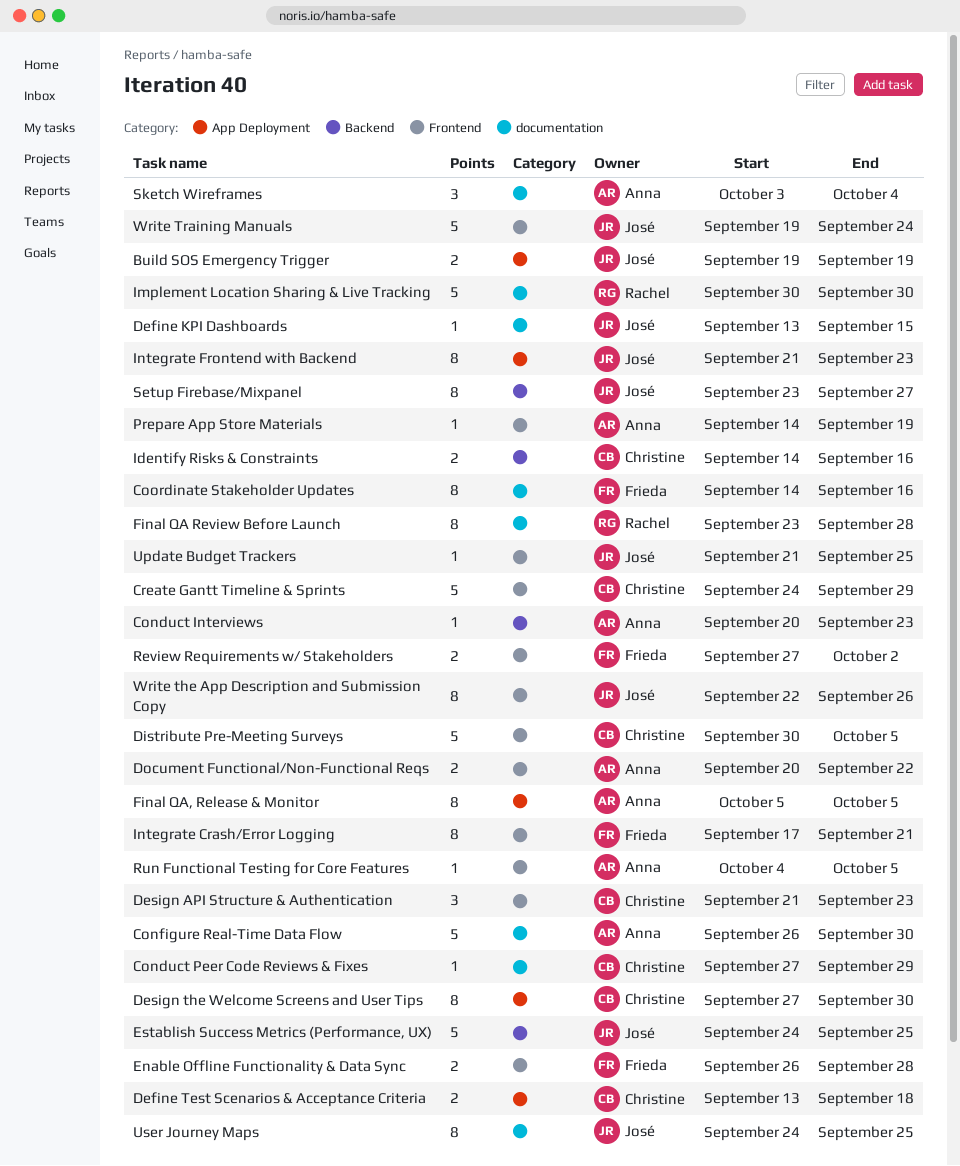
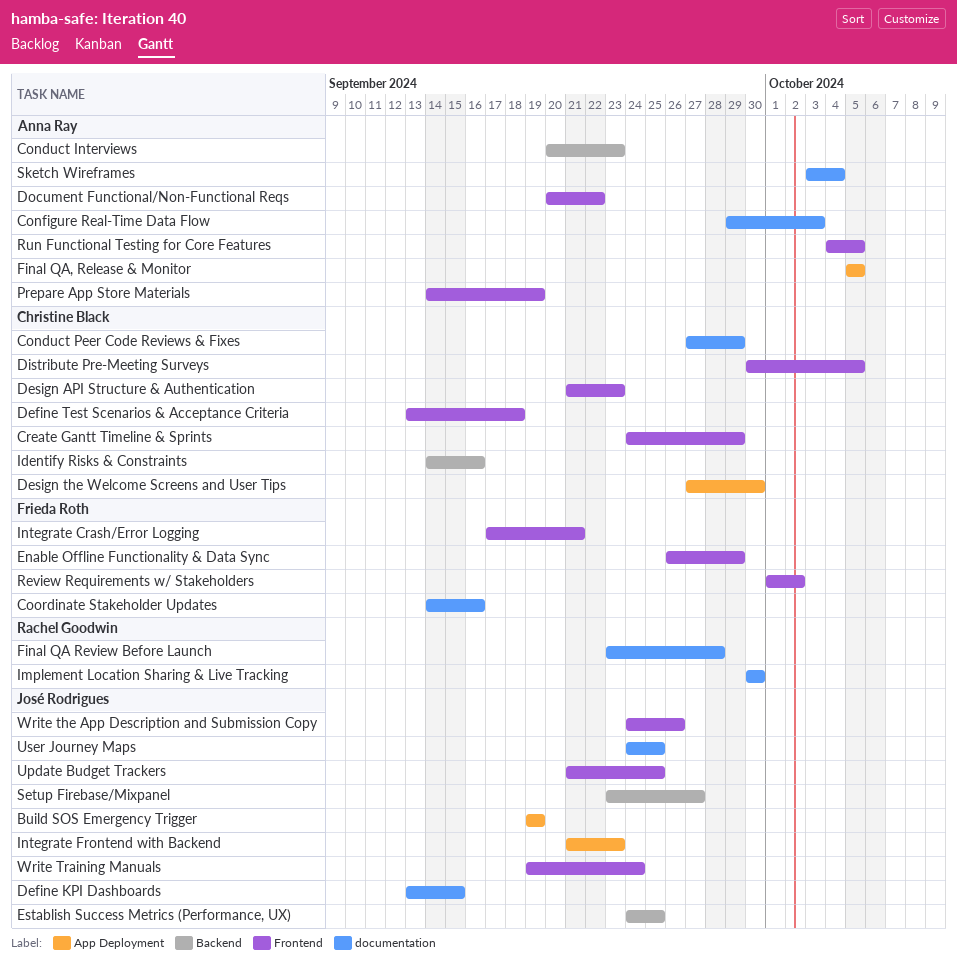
Configure Real-Time Data Flow, start: Sep 26 -> Sep 29
Configure Real-Time Data Flow, due: Sep 30 -> Oct 3
Define Test Scenarios & Acceptance Criteria, label: App Deployment -> Frontend
Enable Offline Functionality & Data Sync, due: Sep 28 -> Sep 29
Review Requirements w/ Stakeholders, start: Sep 27 -> Oct 1
Write the App Description and Submission Copy, start: Sep 22 -> Sep 24

